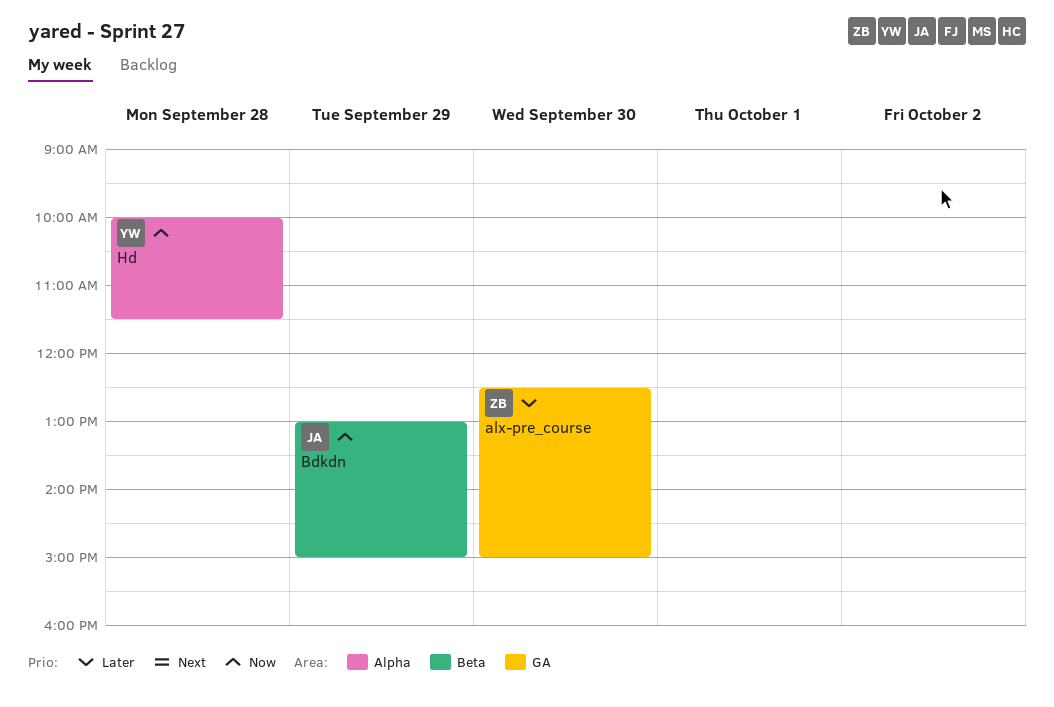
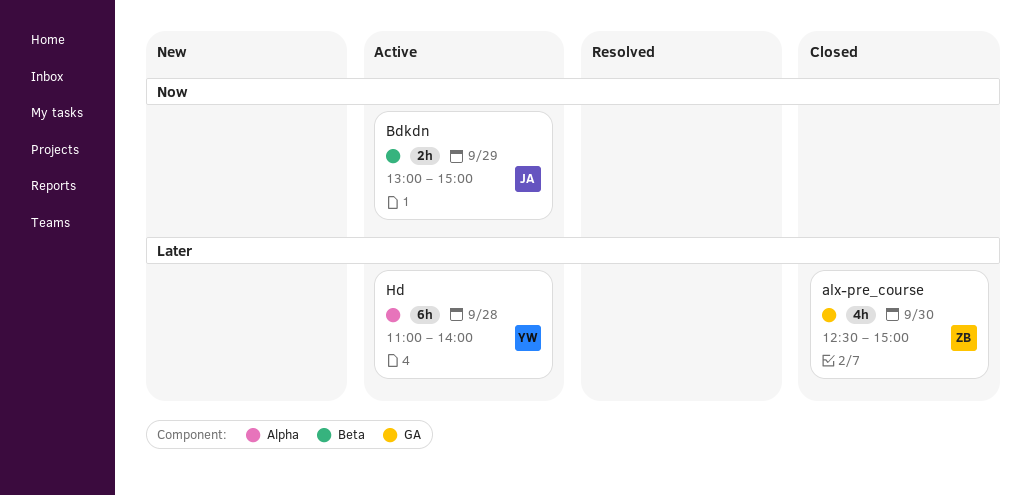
Hd, priority: Now -> Later
Hd, begins: 10:00 -> 11:00
Hd, ends: 11:30 -> 14:00

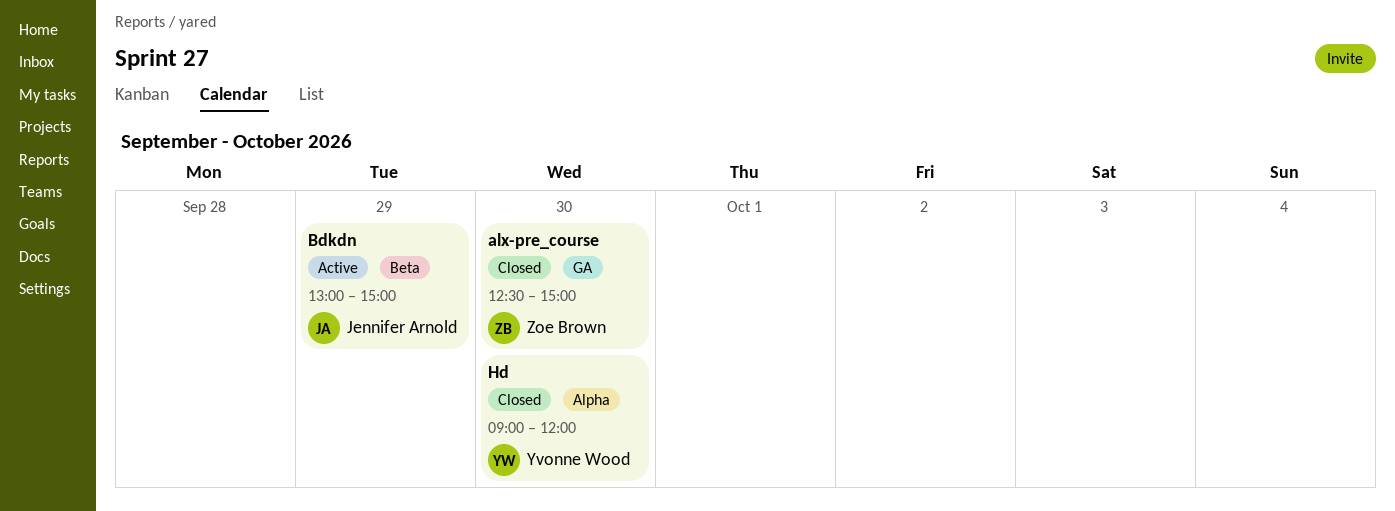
Hd, status: Active -> Closed
Hd, day: Sep 28 -> Sep 30
Hd, begins: 11:00 -> 09:00
Hd, ends: 14:00 -> 12:00

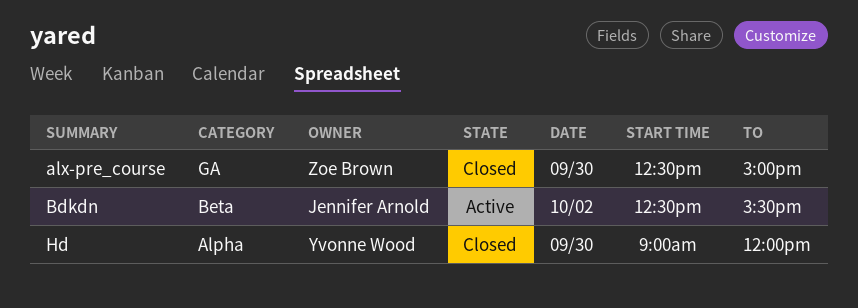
Bdkdn, day: Sep 29 -> Oct 2
Bdkdn, begins: 13:00 -> 12:30
Bdkdn, ends: 15:00 -> 15:30

